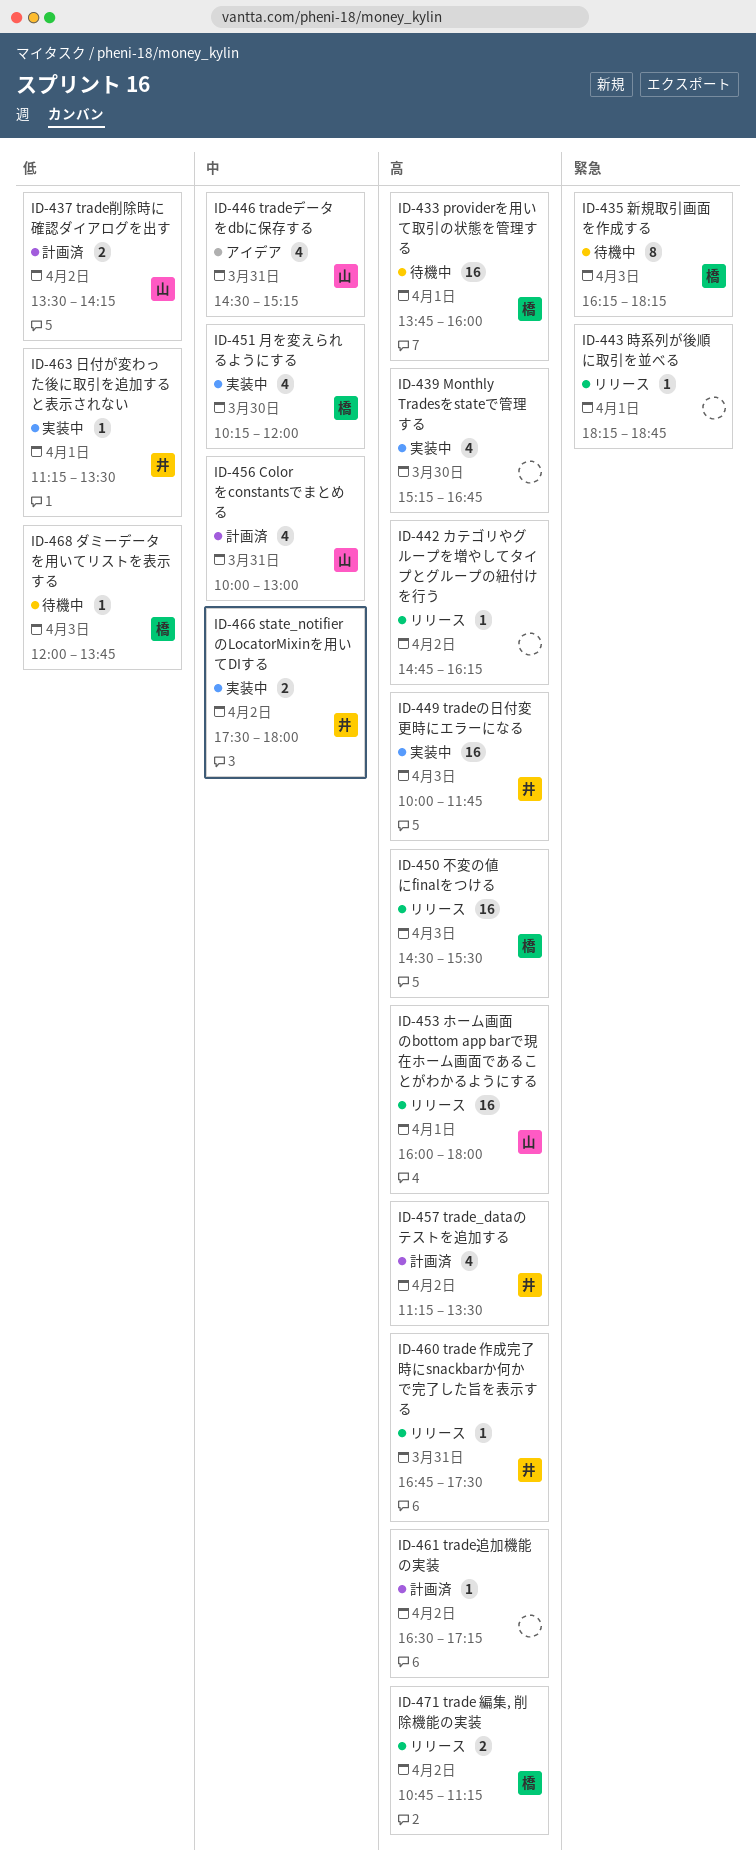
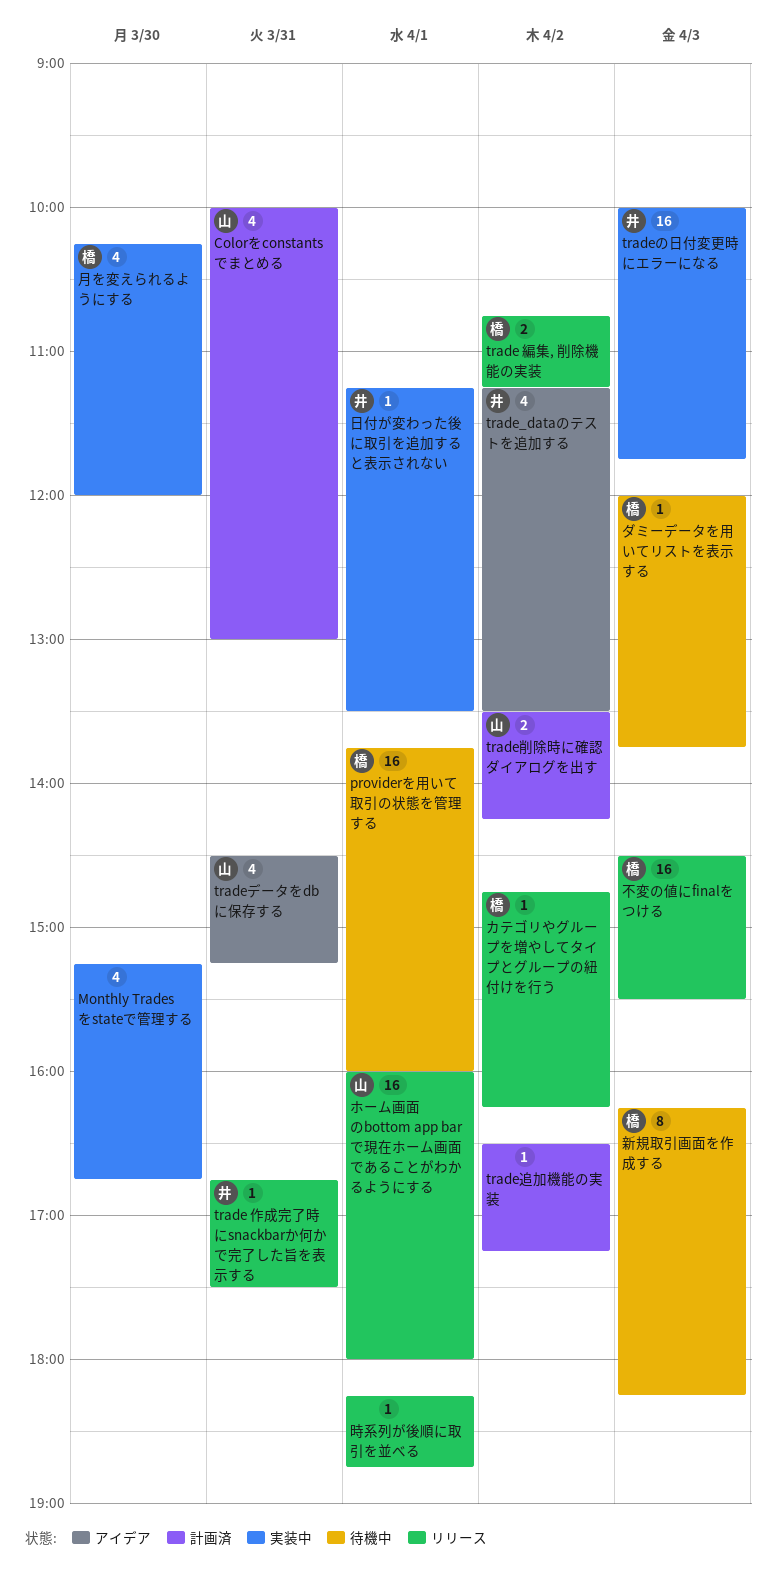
state_notifierのLocatorMixinを用いてDIする: present -> none
trade_dataのテストを追加する, status: 計画済 -> アイデア
カテゴリやグループを増やしてタイプとグループの紐付けを行う, owner: none -> 橋

